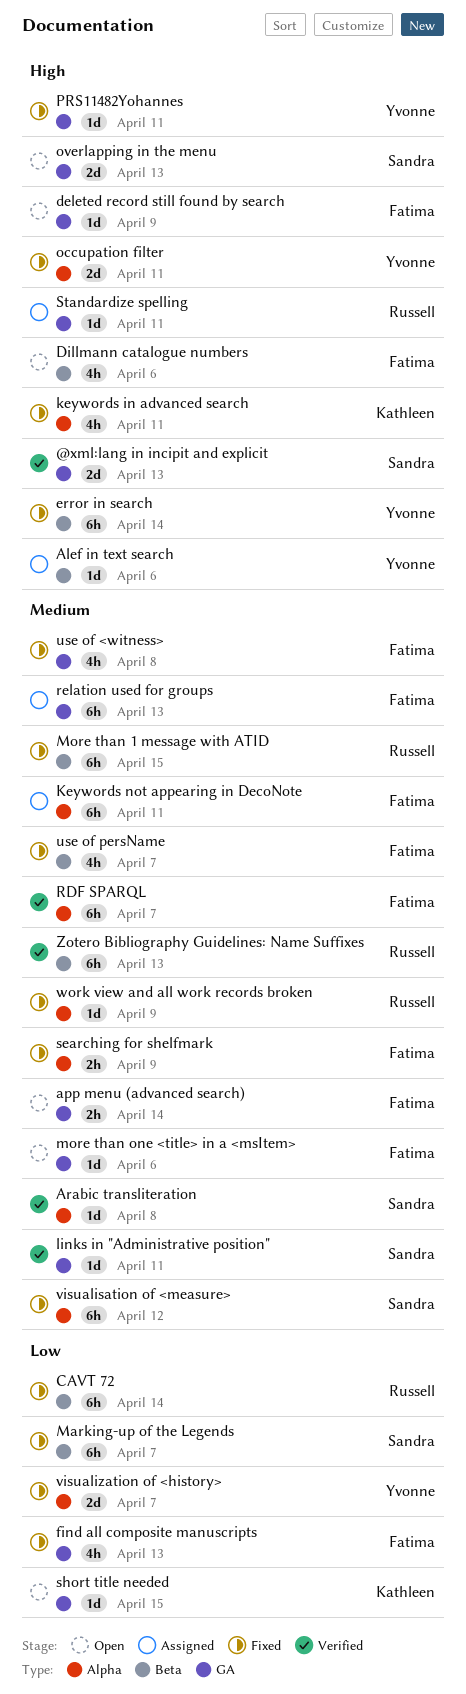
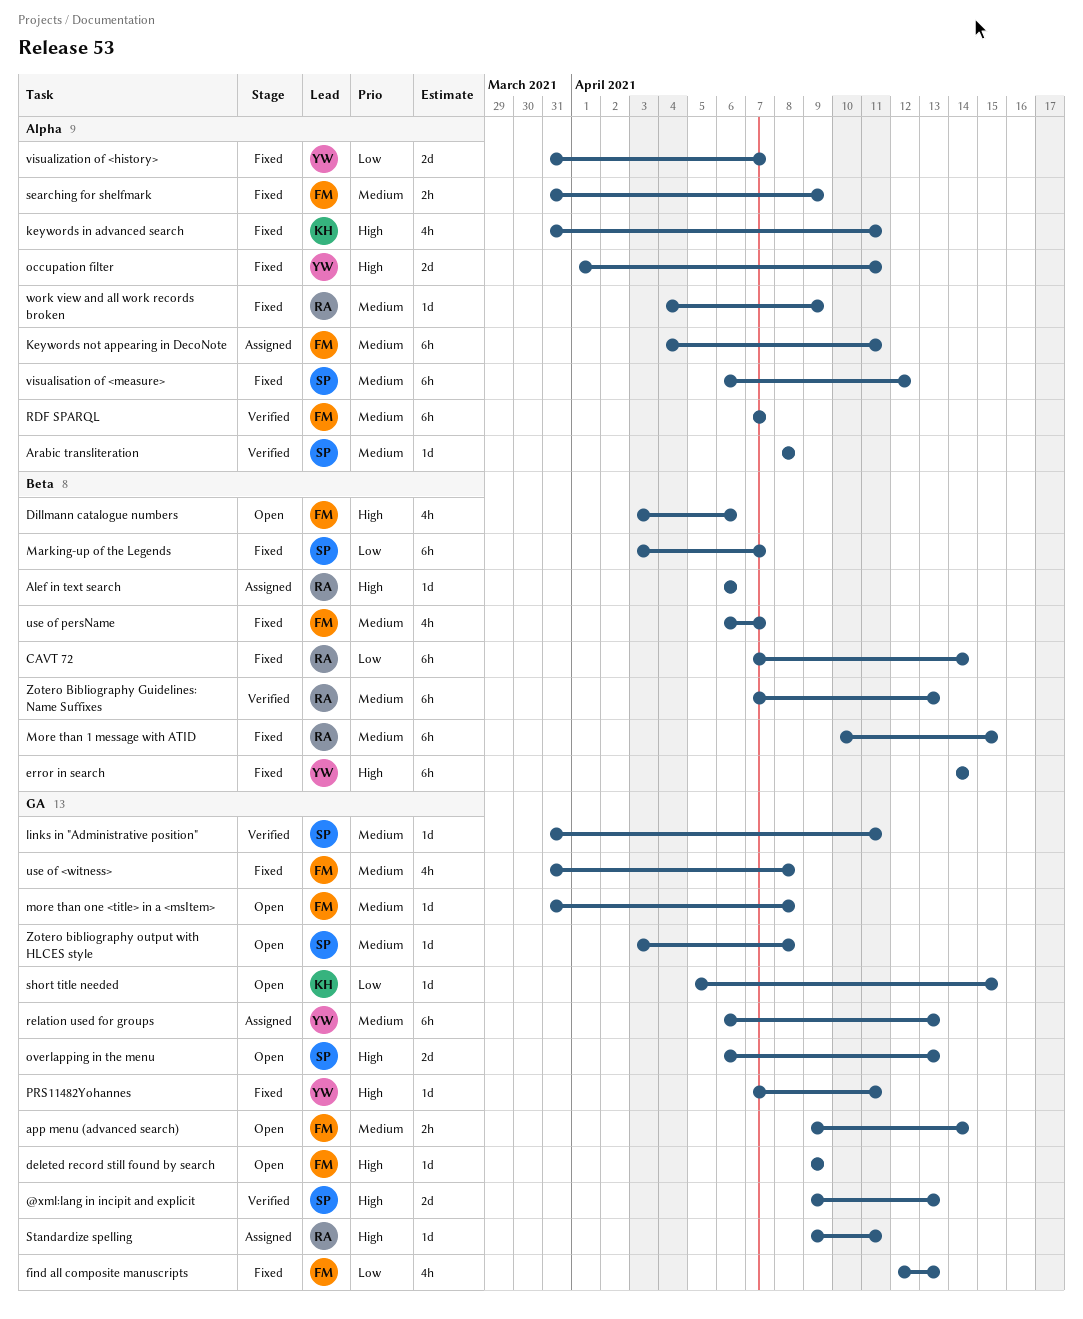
Alef in text search, owner: Yvonne -> Russell
more than one <title> in a <msItem>, due: Apr 6 -> Apr 8
relation used for groups, owner: Fatima -> Yvonne
Zotero bibliography output with HLCES style: none -> present

